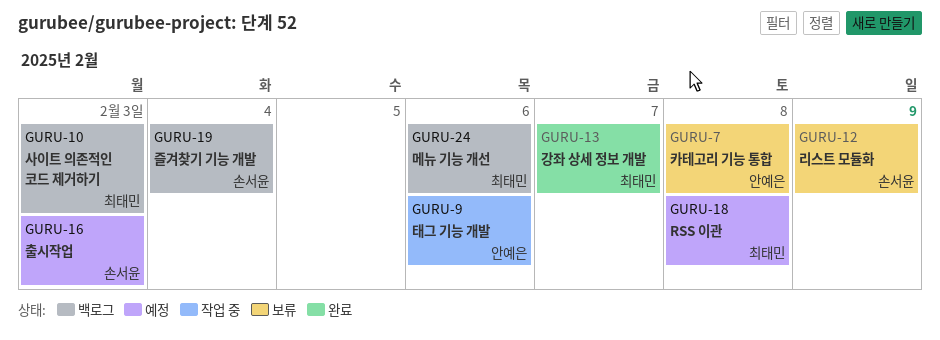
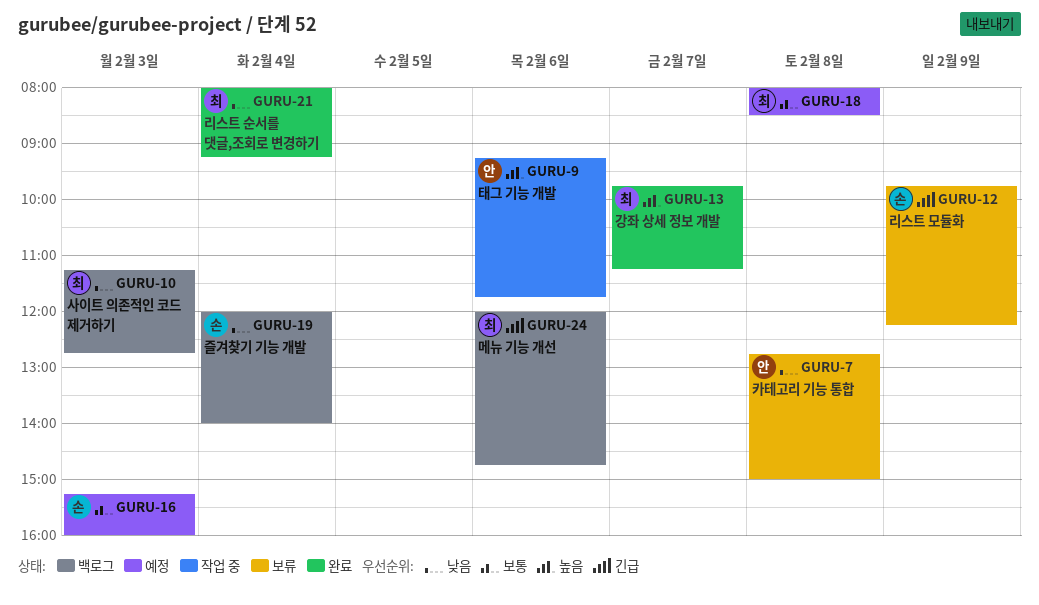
GURU-21: none -> present

